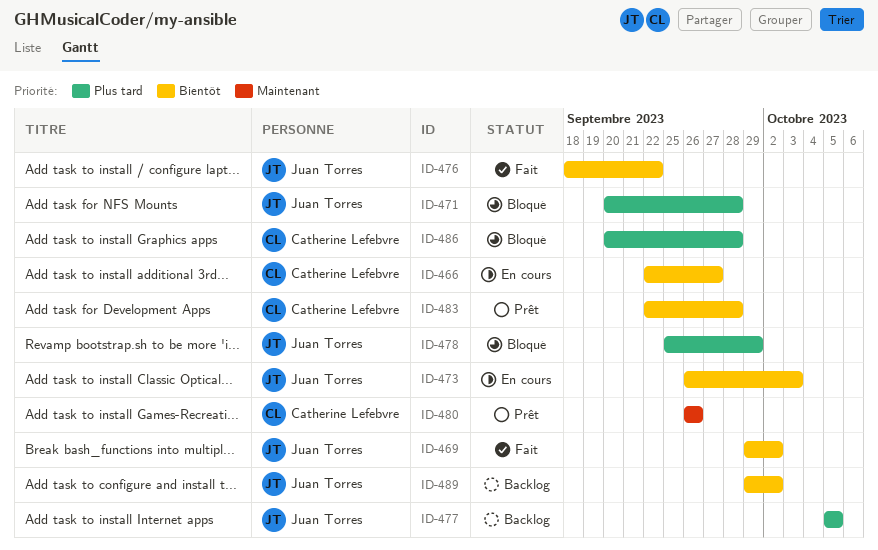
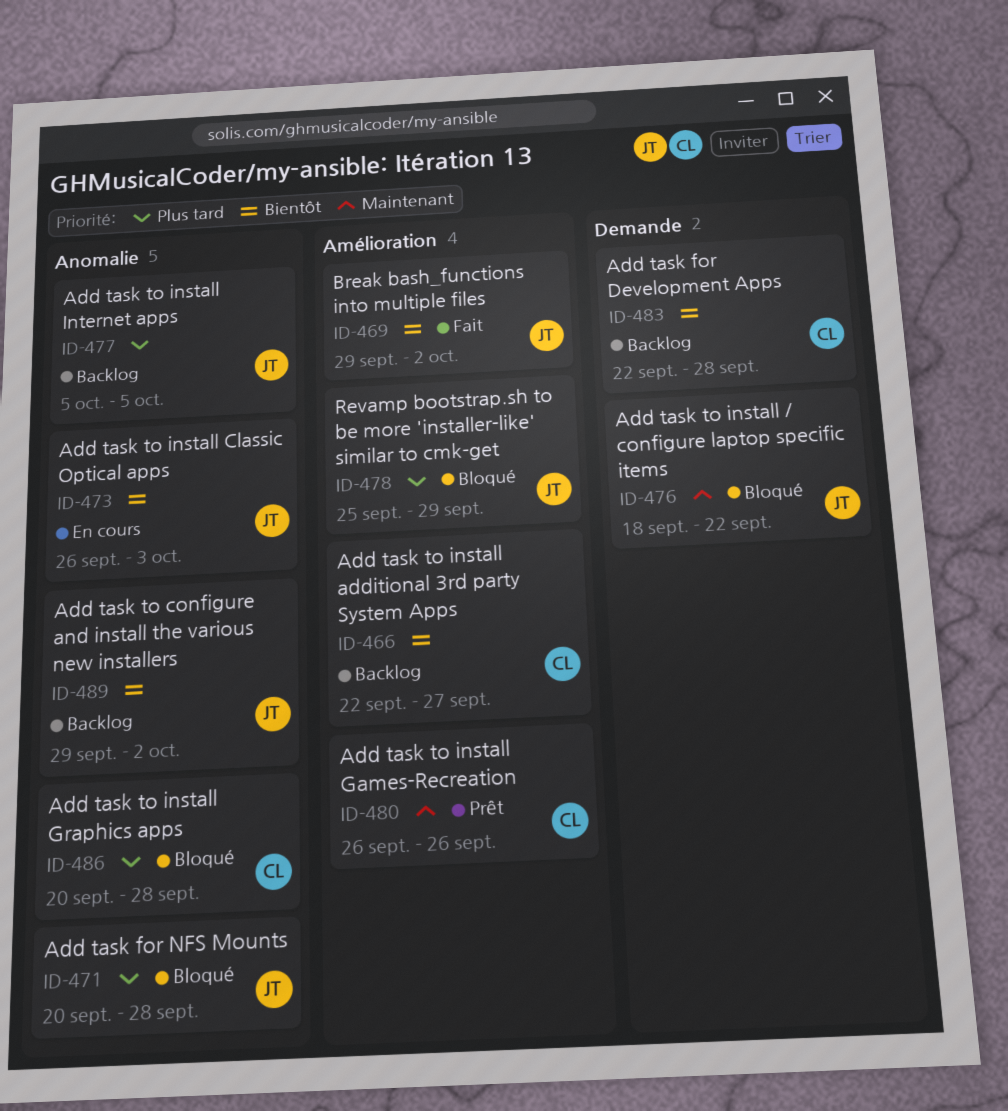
ID-466, status: En cours -> Backlog
ID-476, status: Fait -> Bloqué
ID-476, priority: Bientôt -> Maintenant
ID-483, status: Prêt -> Backlog

